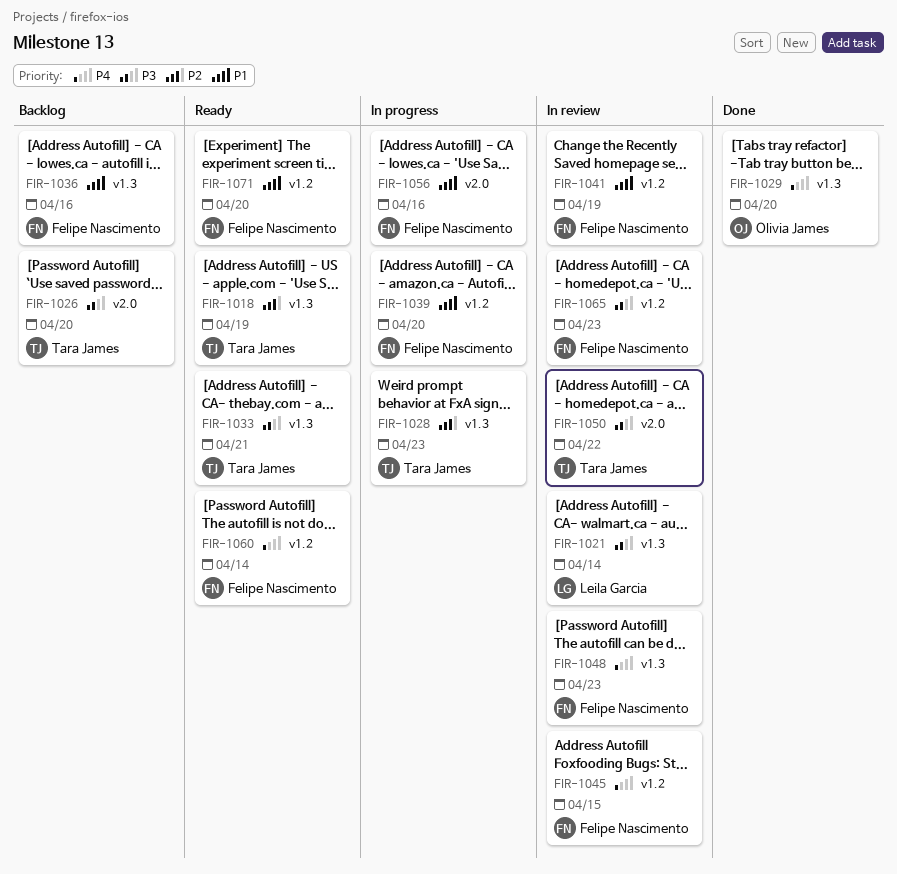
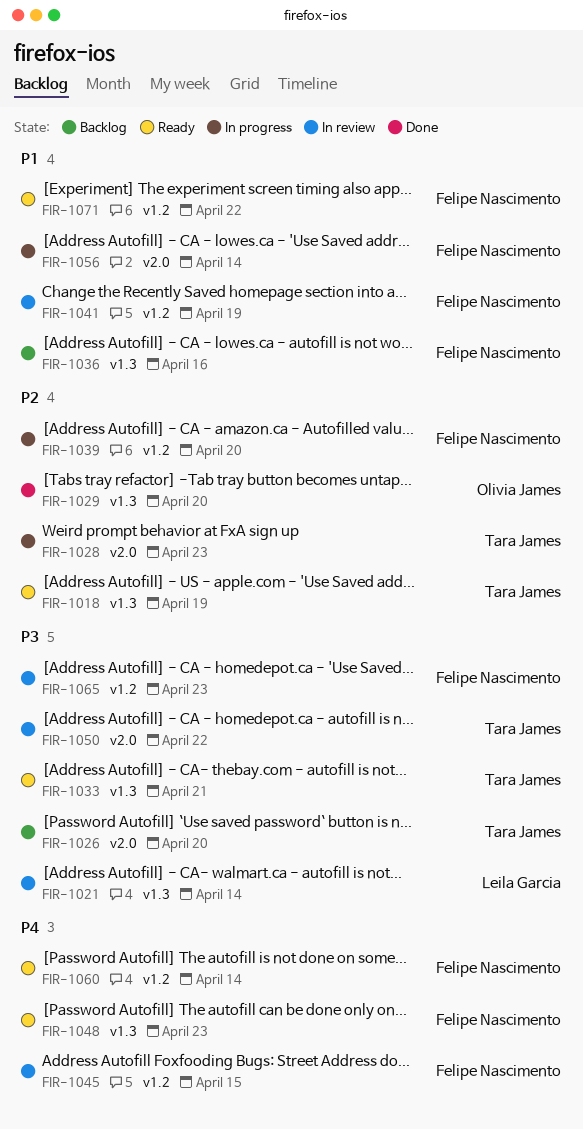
FIR-1028, label: v1.3 -> v2.0
FIR-1029, priority: P4 -> P2
FIR-1039, priority: P1 -> P2
FIR-1048, status: In review -> Ready
FIR-1056, due: Apr 16 -> Apr 14
FIR-1071, due: Apr 20 -> Apr 22

